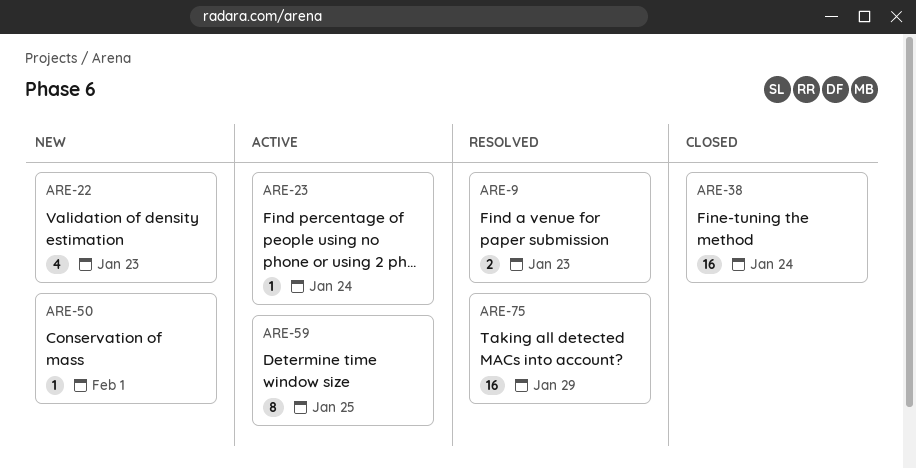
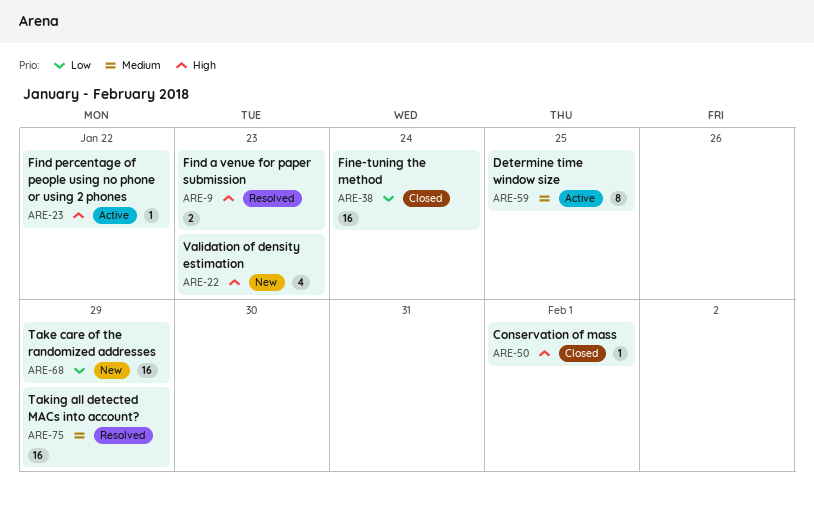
ARE-23, due: Jan 24 -> Jan 22
ARE-50, status: New -> Closed
ARE-68: none -> present

